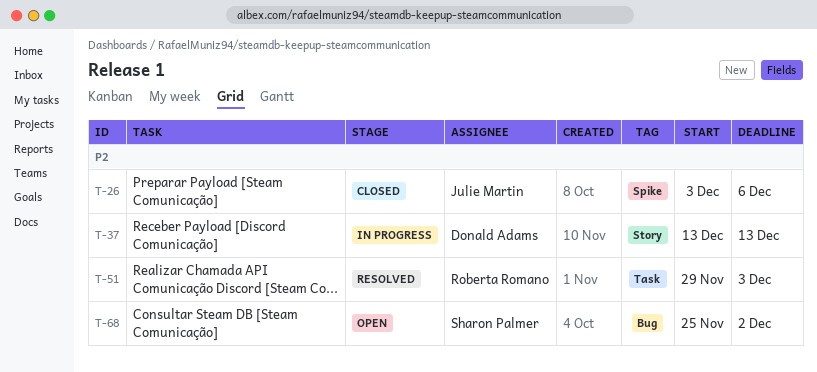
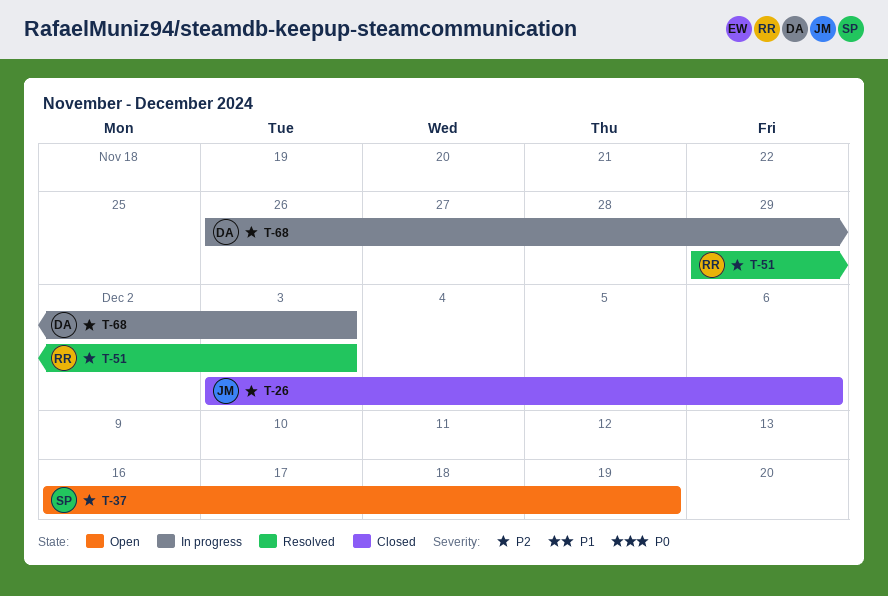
T-37, status: In progress -> Open
T-37, owner: Donald Adams -> Sharon Palmer
T-37, start: Dec 13 -> Dec 16
T-37, due: Dec 13 -> Dec 19
T-68, status: Open -> In progress
T-68, owner: Sharon Palmer -> Donald Adams
T-68, start: Nov 25 -> Nov 26
T-68, due: Dec 2 -> Dec 3

